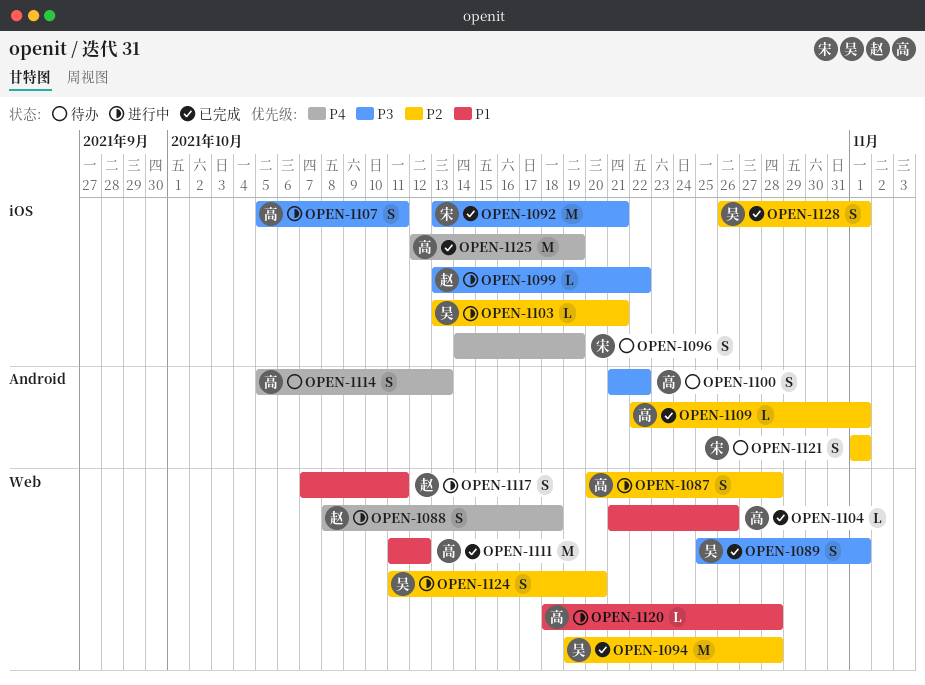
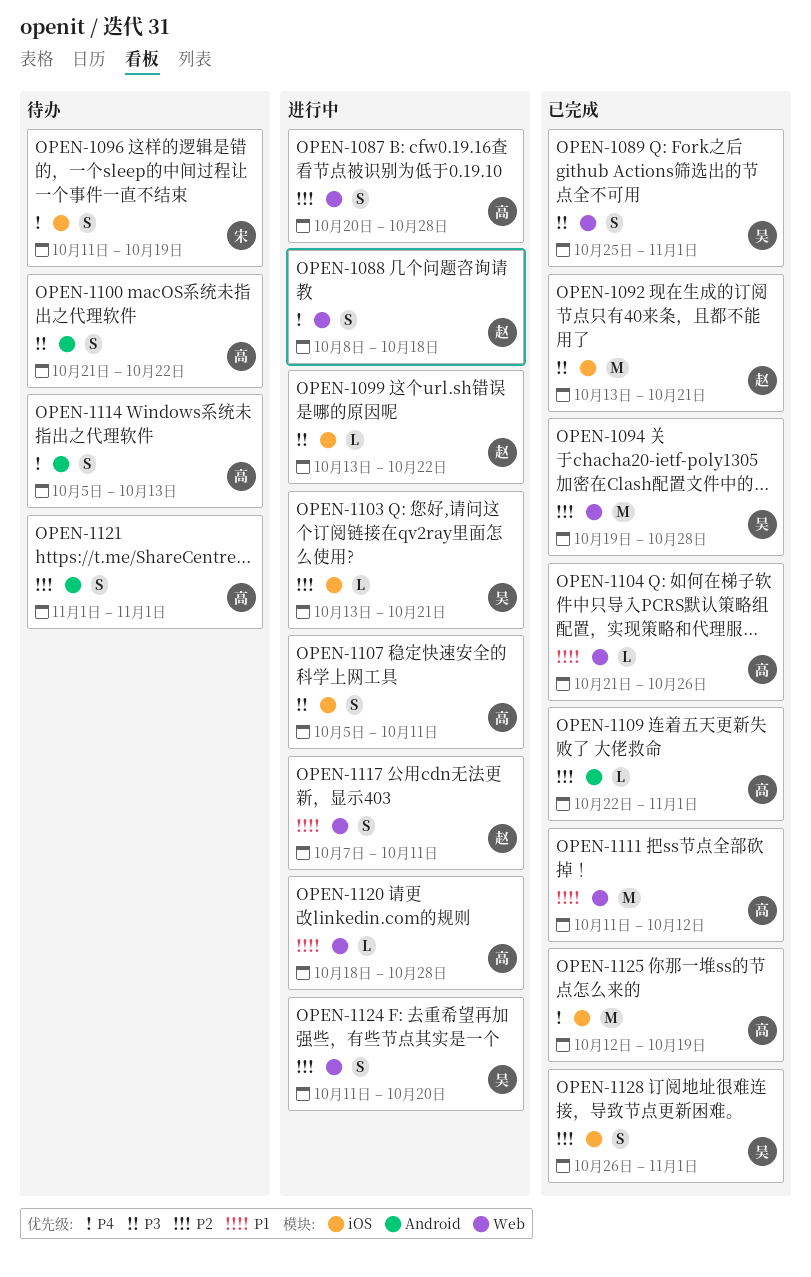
OPEN-1092, owner: 宋 -> 赵
OPEN-1096, start: Oct 14 -> Oct 11
OPEN-1121, owner: 宋 -> 高

